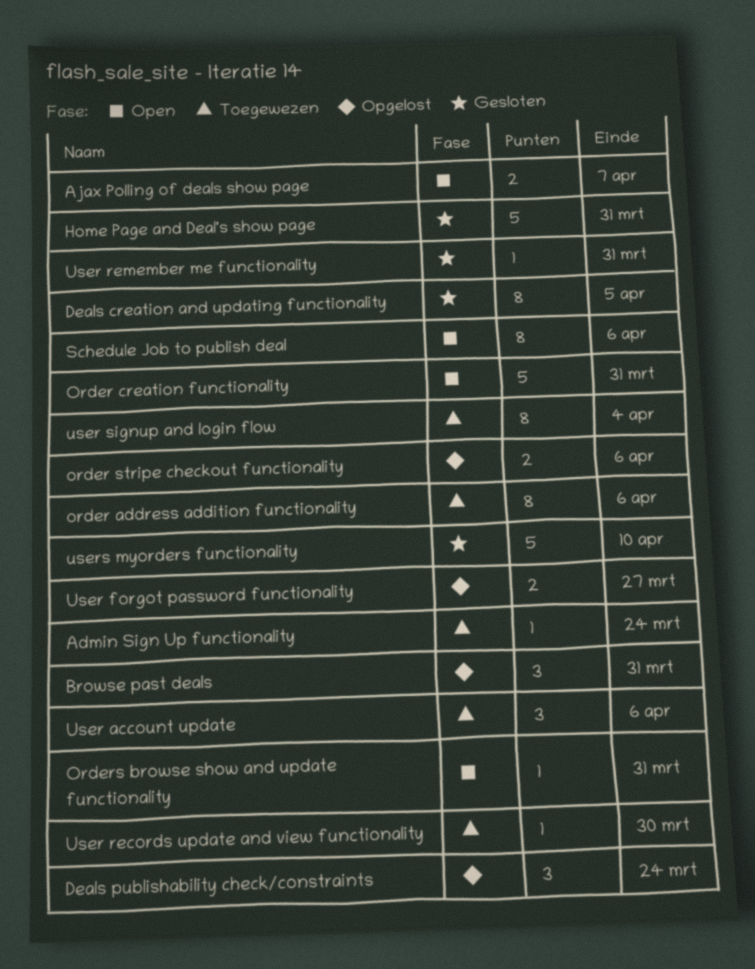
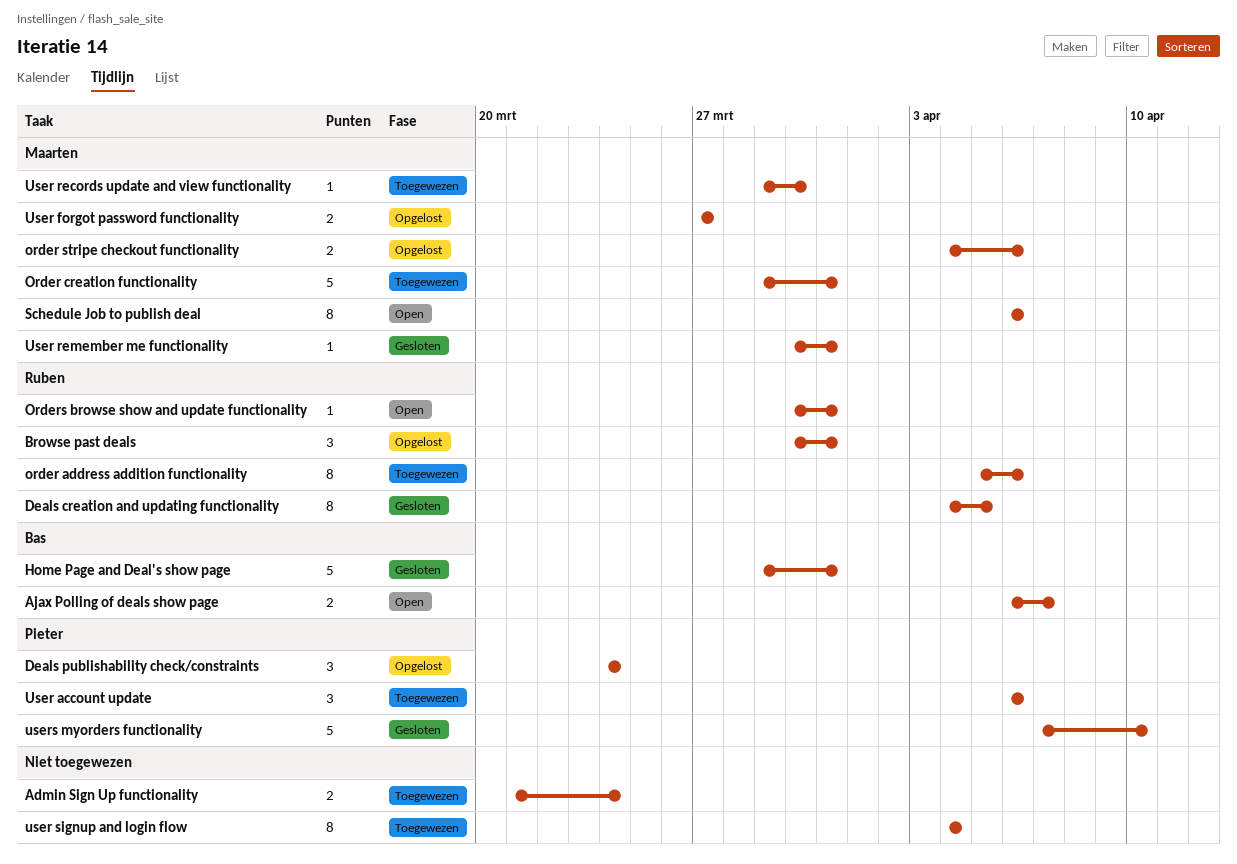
Admin Sign Up functionality, estimate: 1 -> 2
Order creation functionality, status: Open -> Toegewezen

